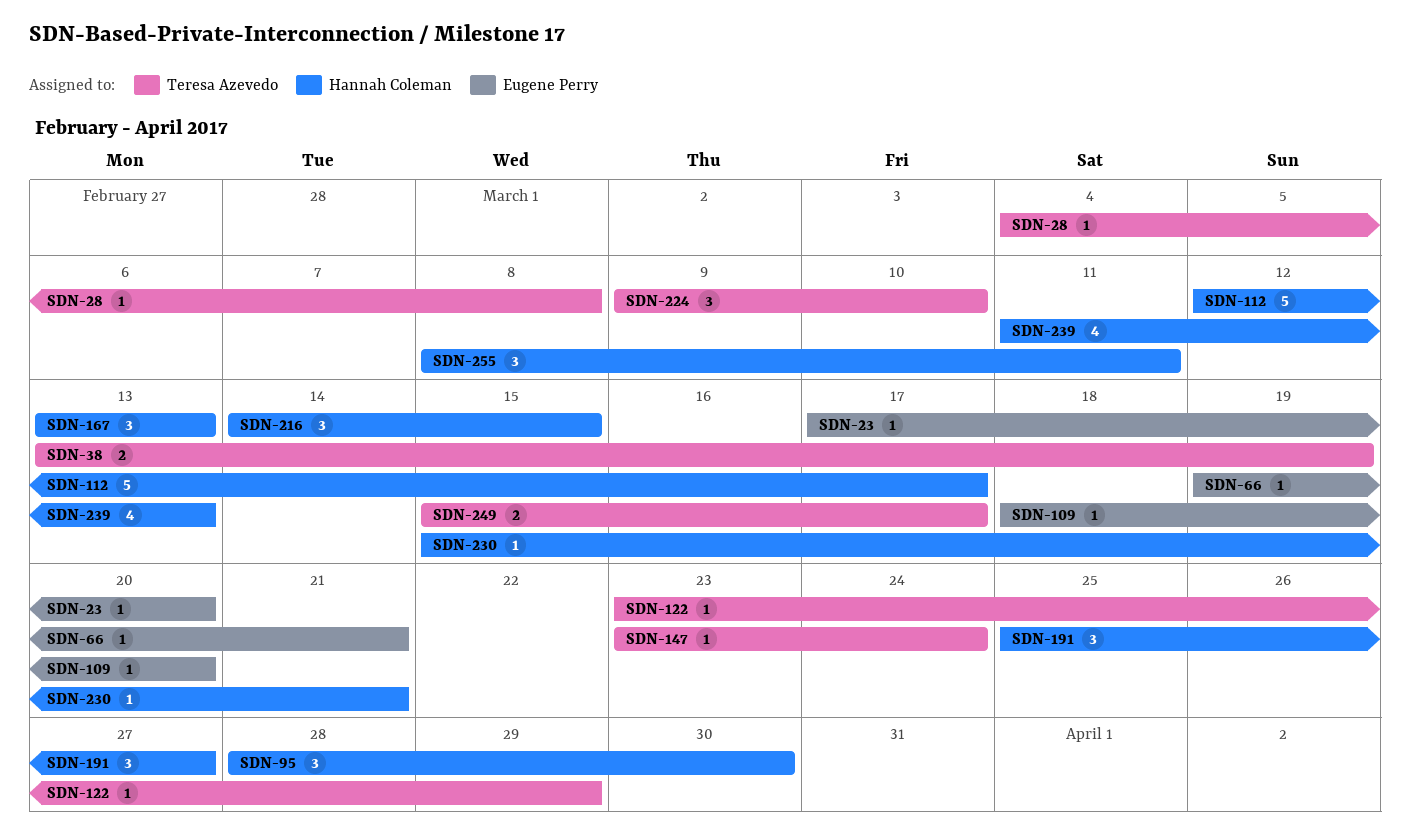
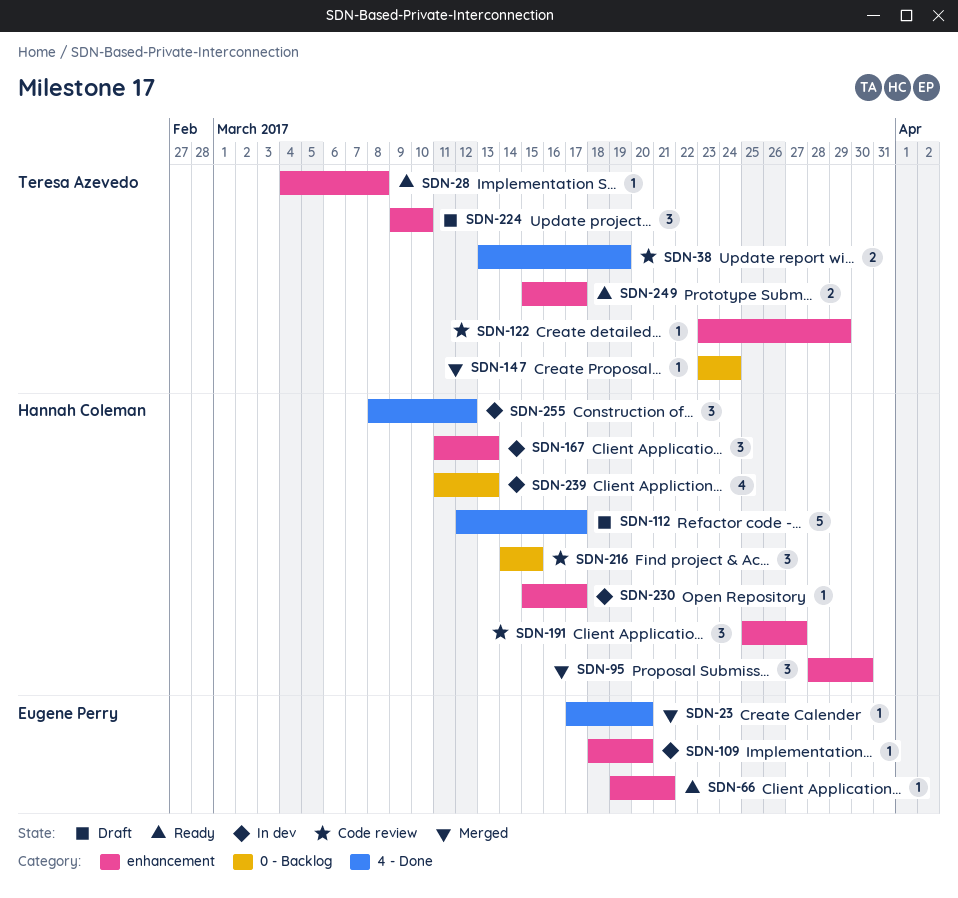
SDN-167, start: Mar 13 -> Mar 11
SDN-230, due: Mar 21 -> Mar 17
SDN-255, due: Mar 11 -> Mar 12

